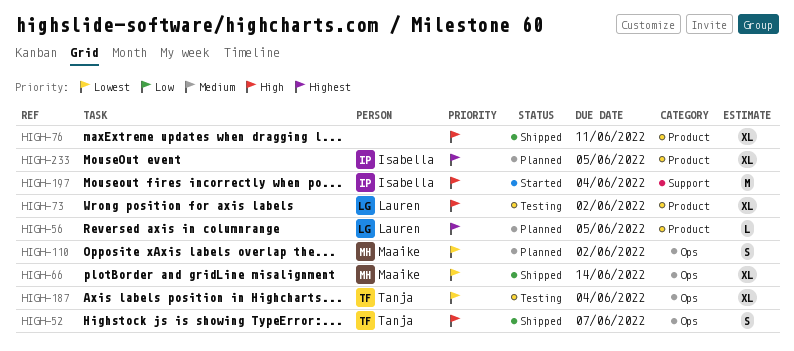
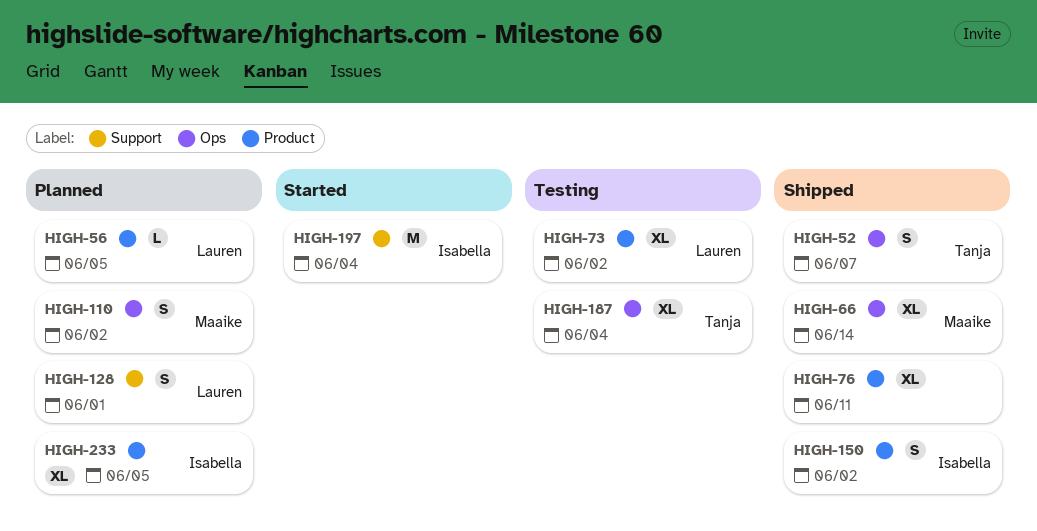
HIGH-128: none -> present
HIGH-150: none -> present

